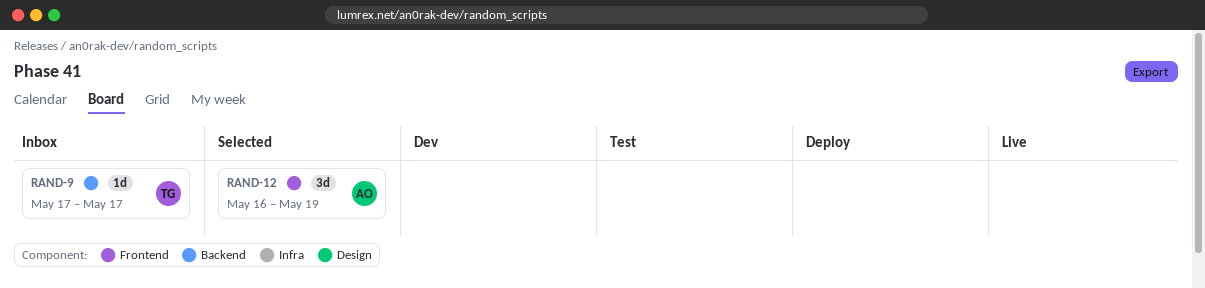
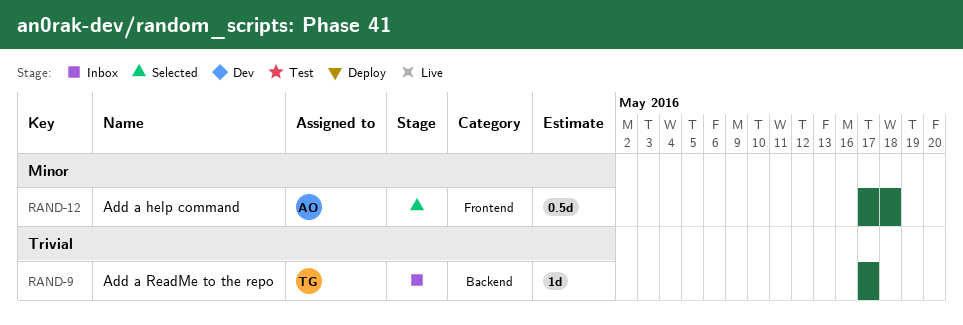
RAND-12, estimate: 3d -> 0.5d
RAND-12, start: May 16 -> May 17
RAND-12, due: May 19 -> May 18

